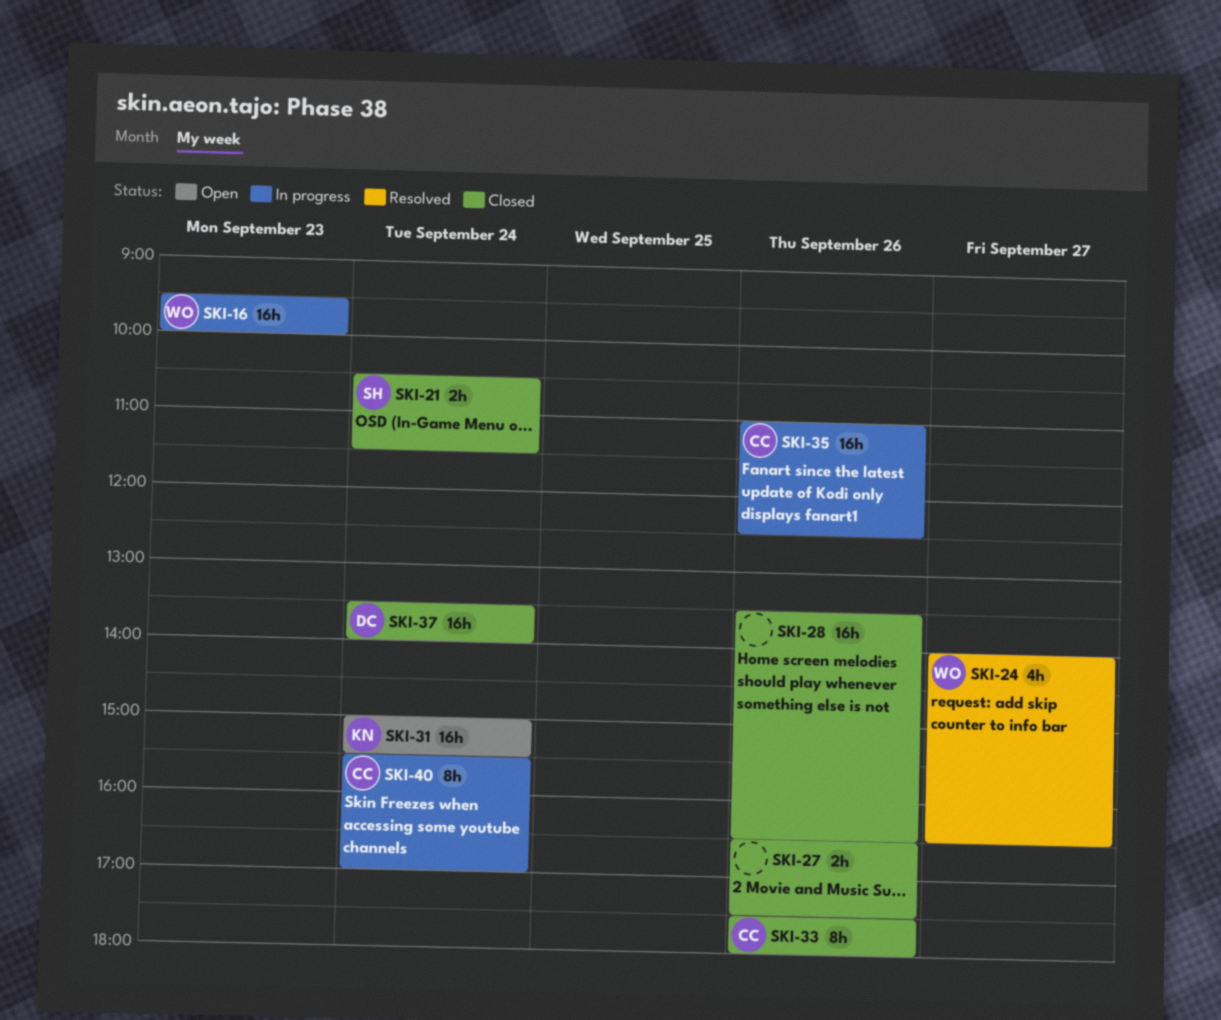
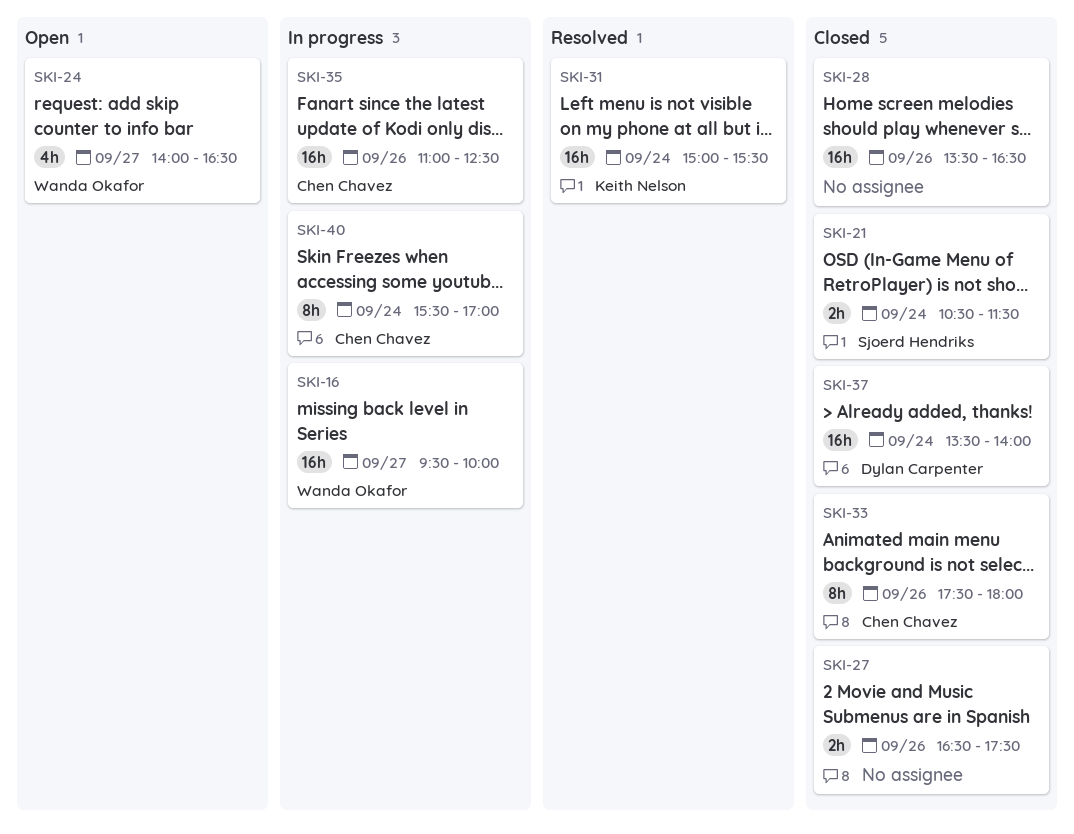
SKI-16, day: Sep 23 -> Sep 27
SKI-24, status: Resolved -> Open
SKI-31, status: Open -> Resolved

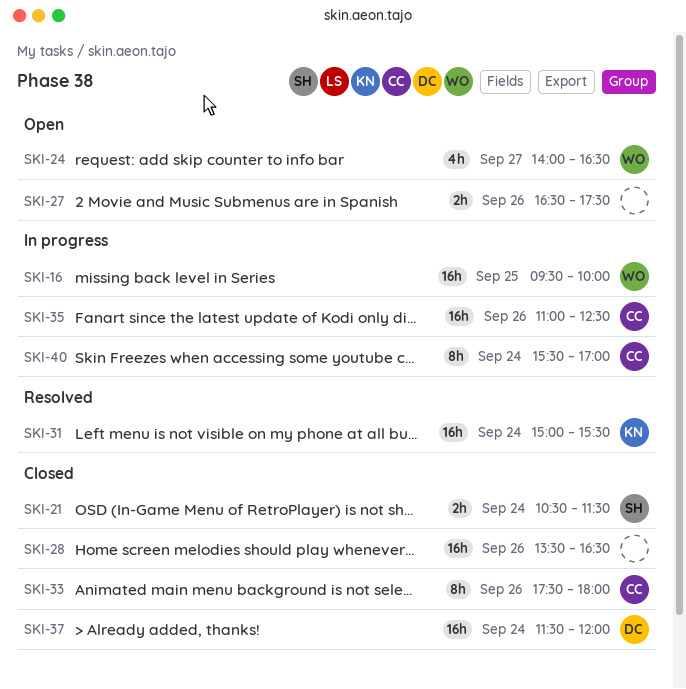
SKI-16, day: Sep 27 -> Sep 25
SKI-27, status: Closed -> Open
SKI-37, begins: 13:30 -> 11:30
SKI-37, ends: 14:00 -> 12:00

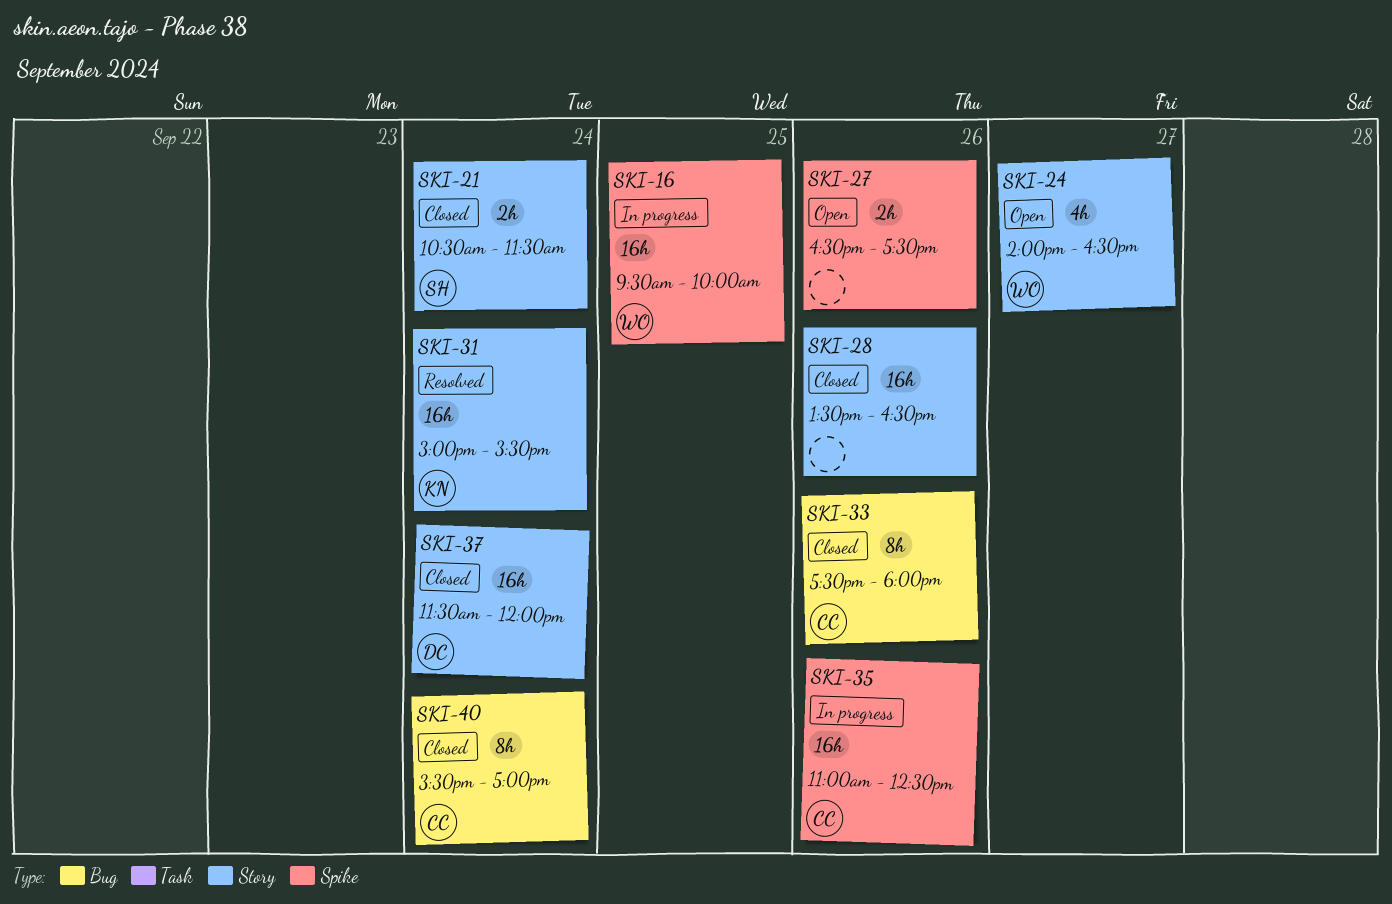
SKI-40, status: In progress -> Closed

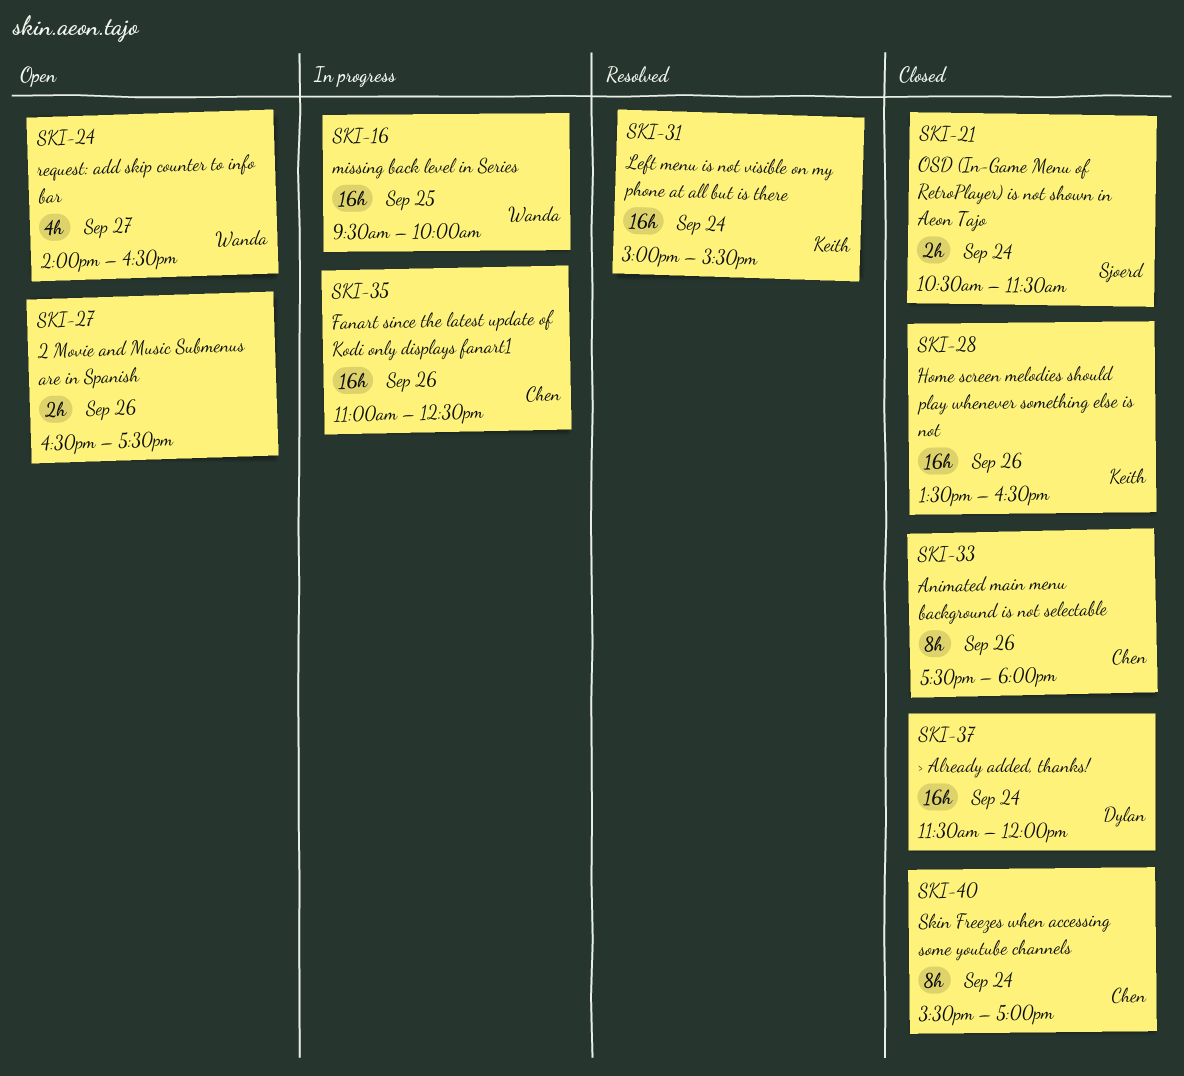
SKI-28, owner: none -> Keith

